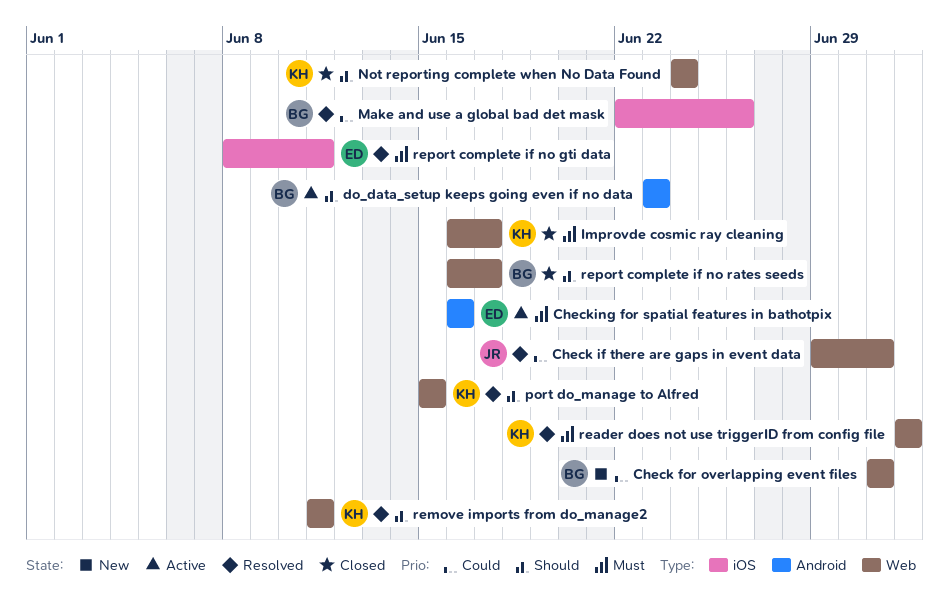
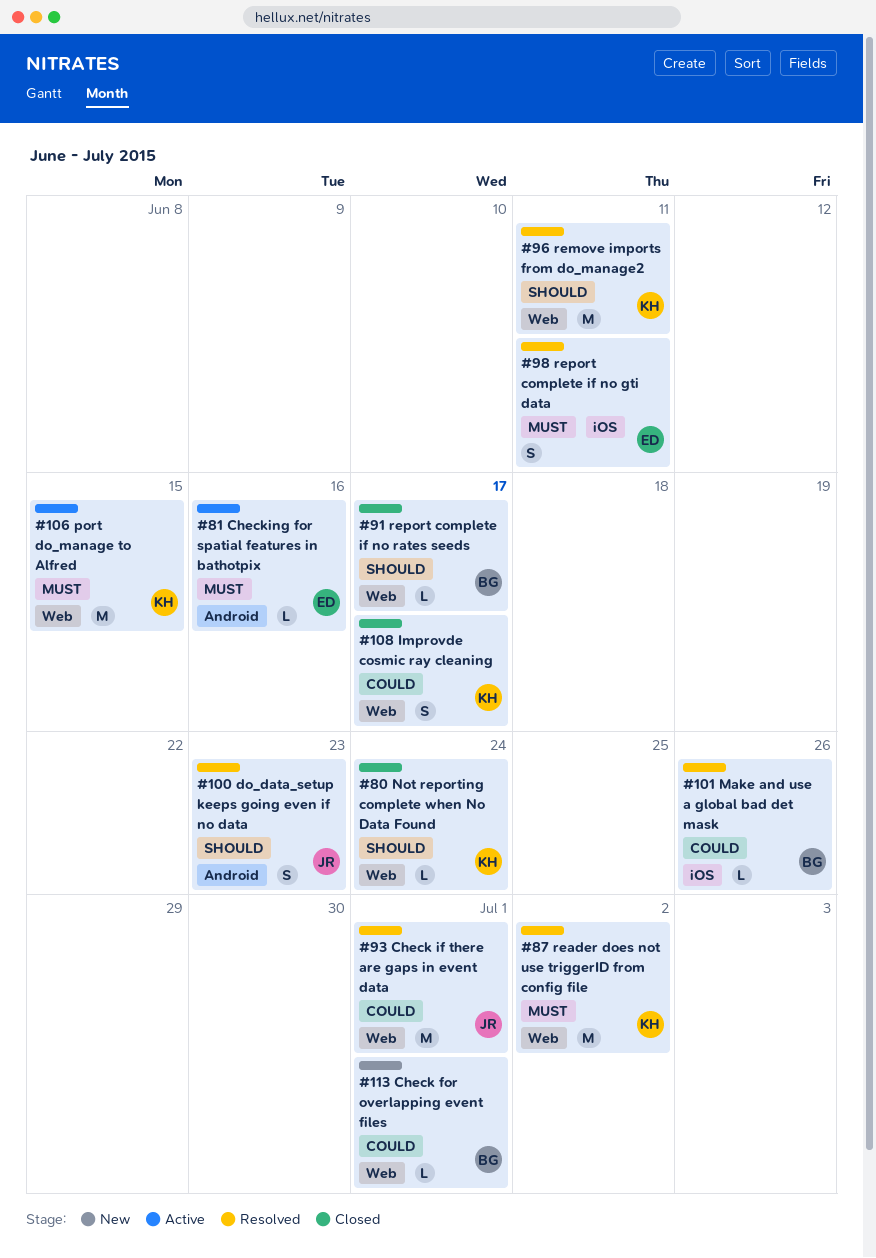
do_data_setup keeps going even if no data, status: Active -> Resolved
do_data_setup keeps going even if no data, owner: BG -> JR
Improvde cosmic ray cleaning, priority: Must -> Could
port do_manage to Alfred, status: Resolved -> Active
port do_manage to Alfred, priority: Should -> Must

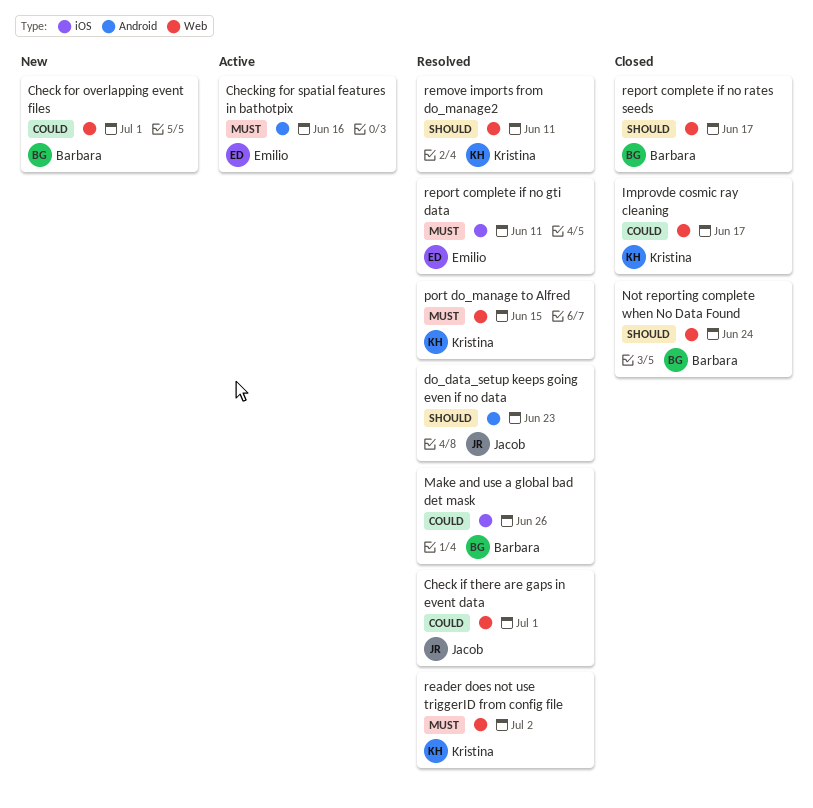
Not reporting complete when No Data Found, owner: Kristina -> Barbara
port do_manage to Alfred, status: Active -> Resolved

